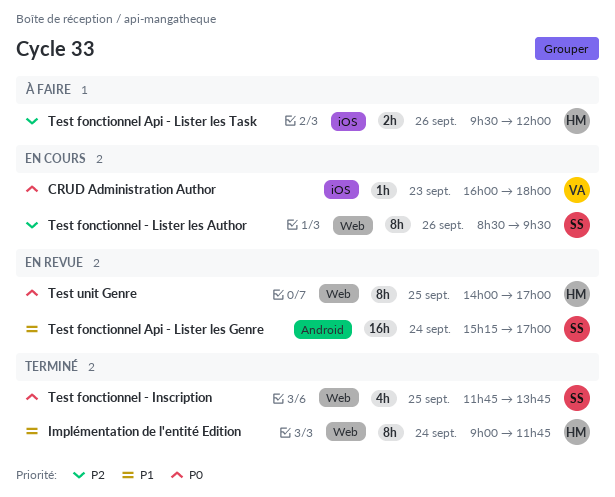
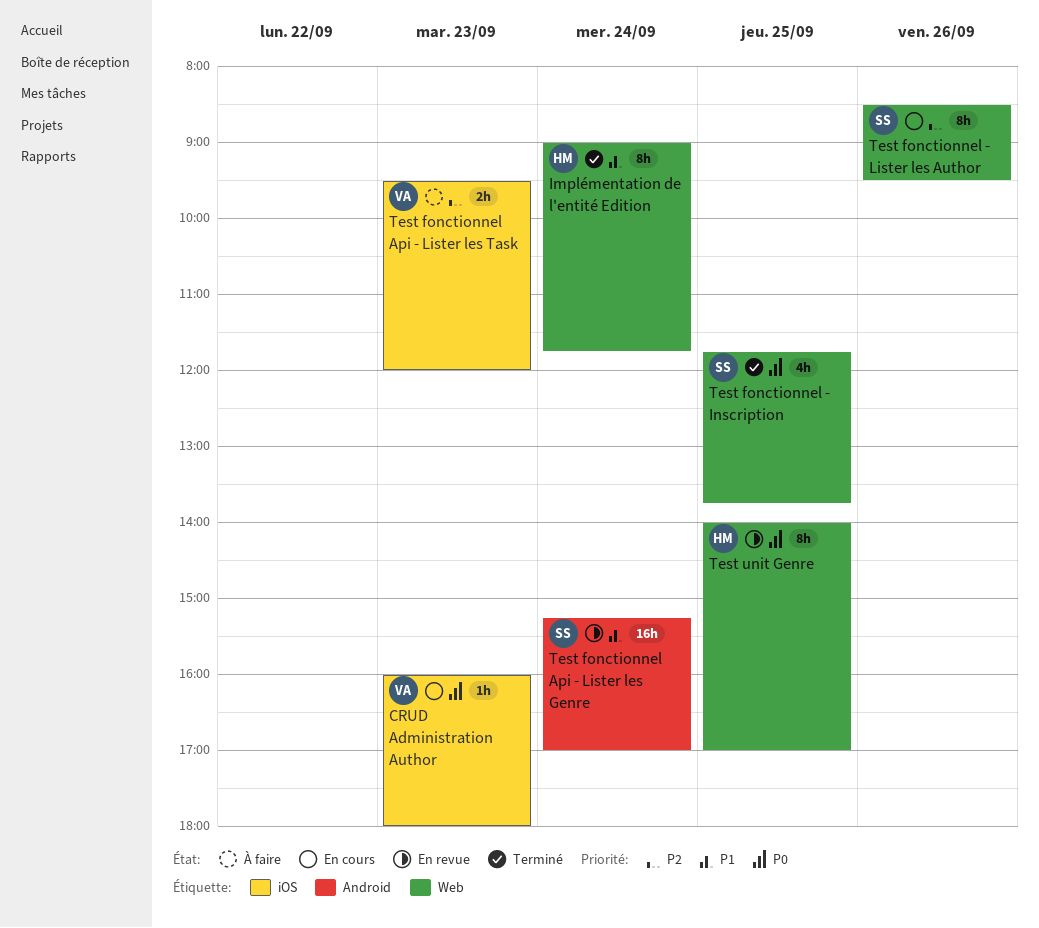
Test fonctionnel Api - Lister les Task, owner: HM -> VA
Test fonctionnel Api - Lister les Task, day: Sep 26 -> Sep 23

